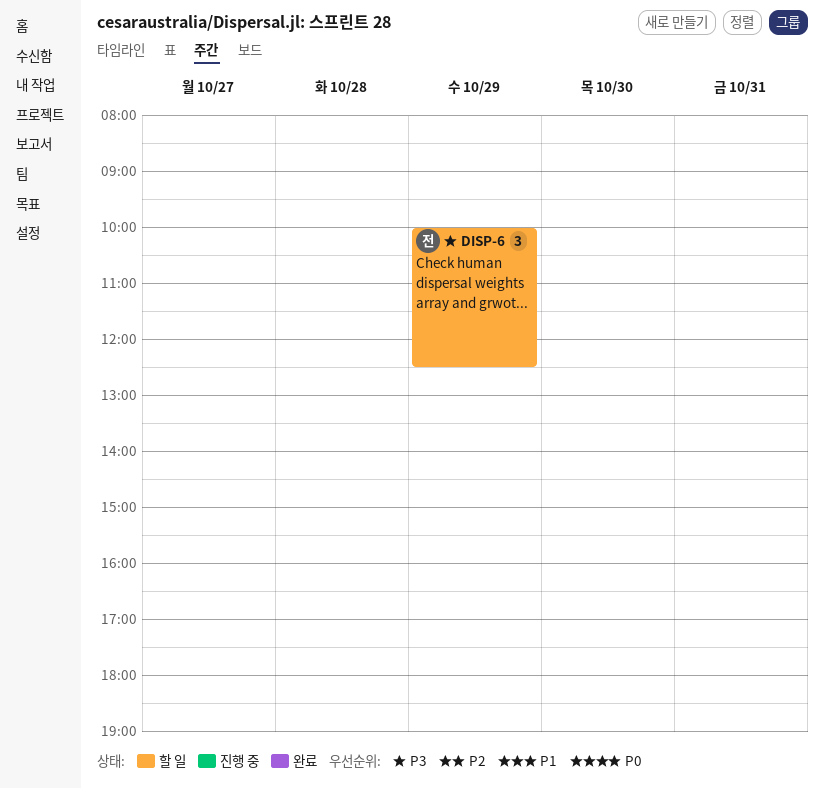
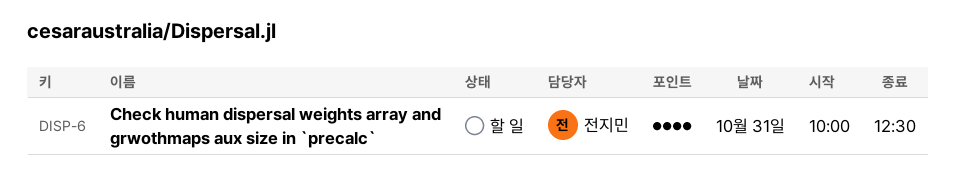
DISP-6, estimate: 3 -> 4
DISP-6, day: Oct 29 -> Oct 31

